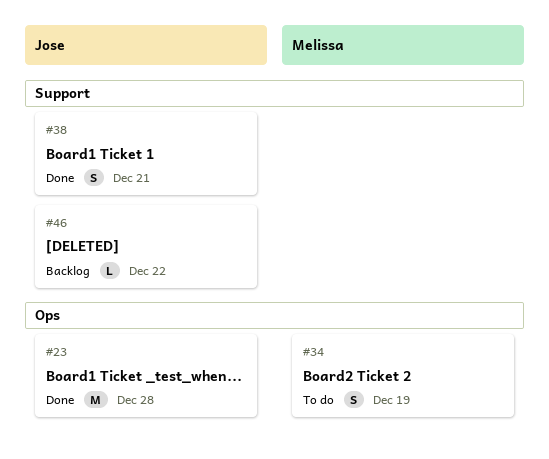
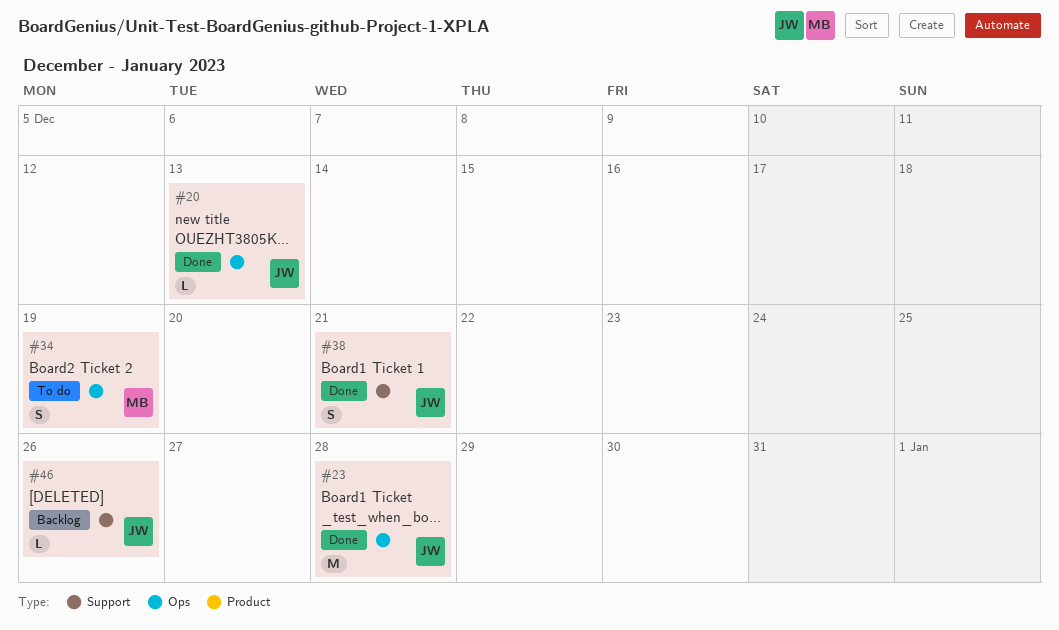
#20: none -> present
#46, due: Dec 22 -> Dec 26

